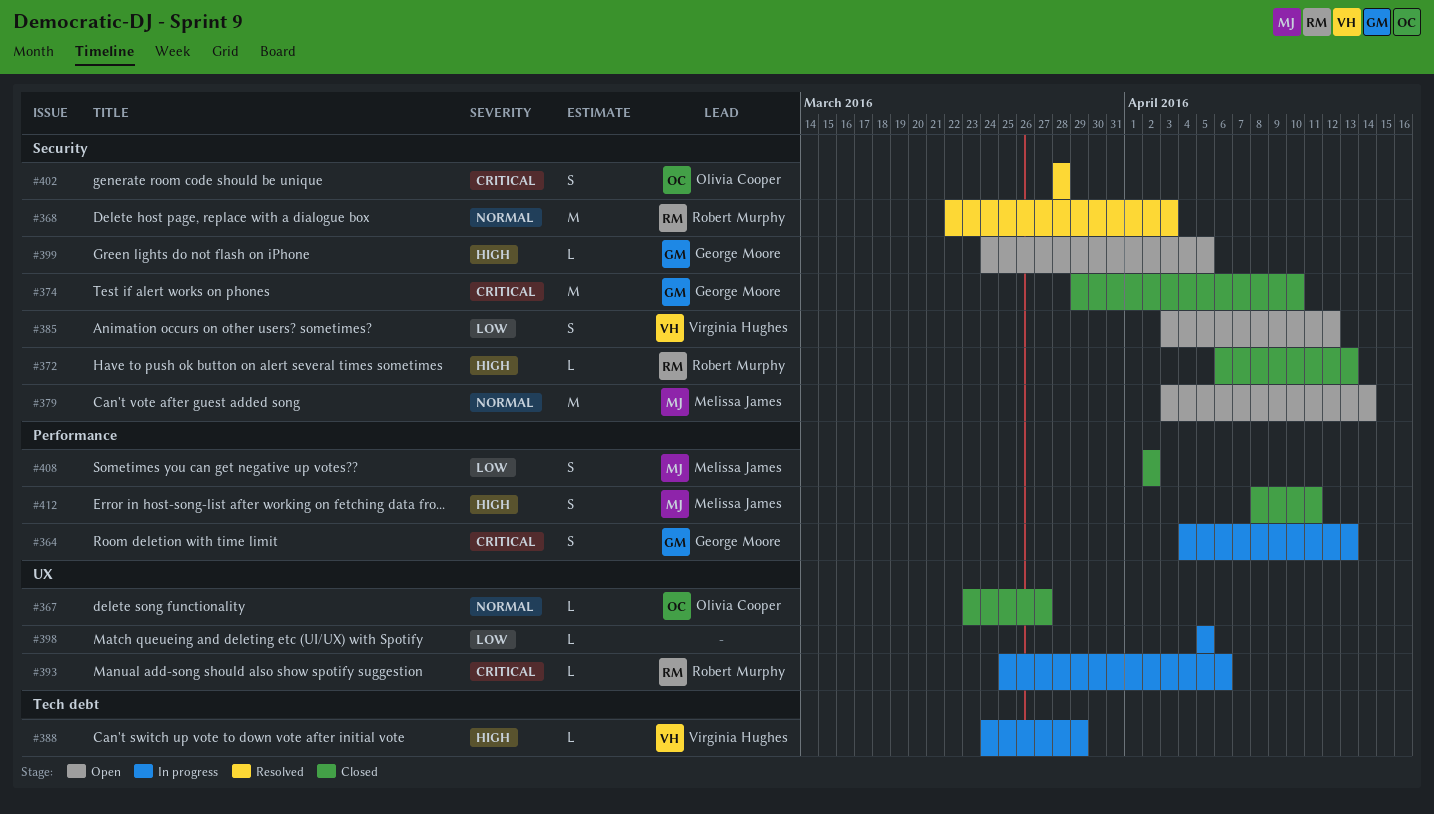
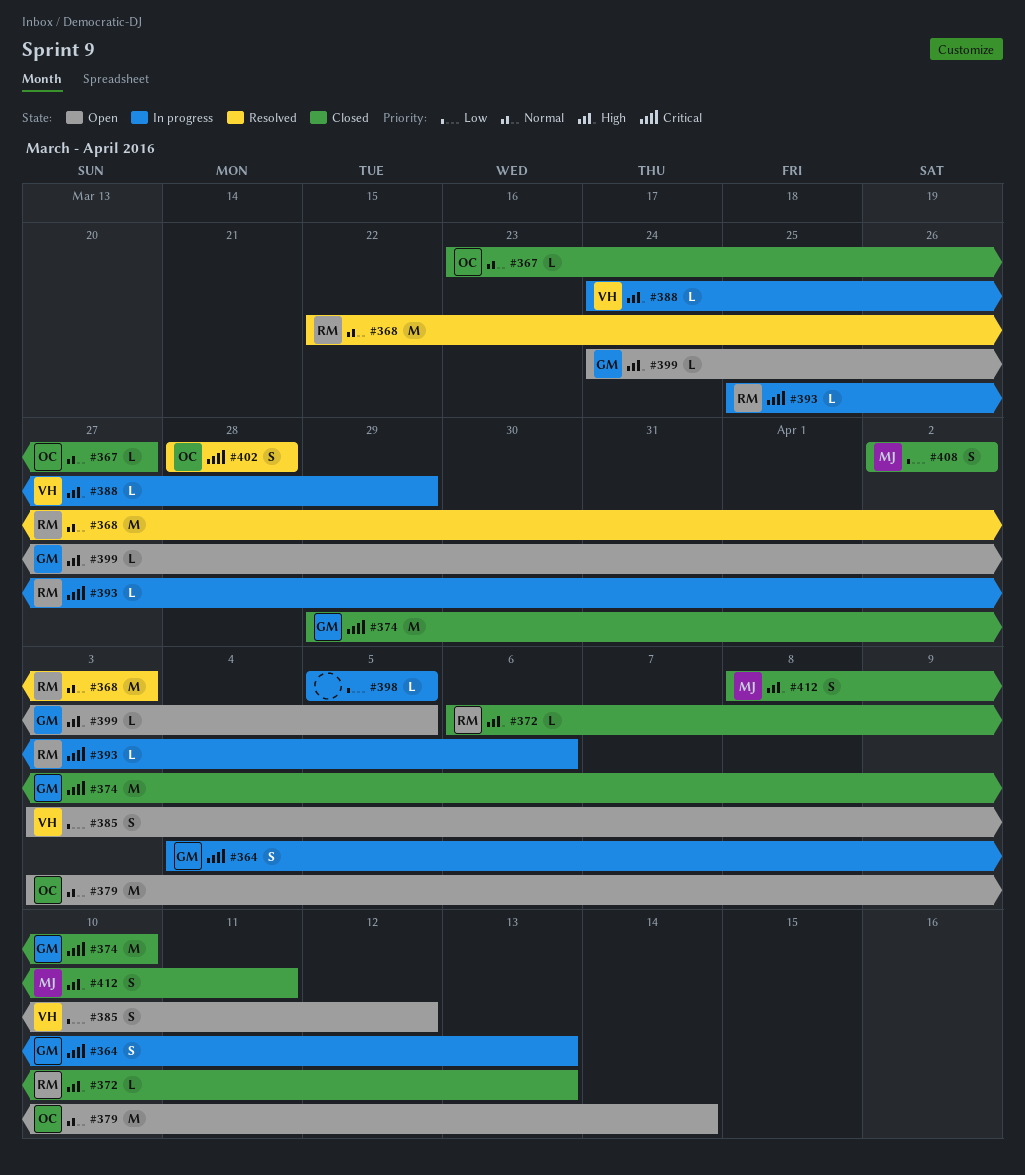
#379, owner: Melissa James -> Olivia Cooper

